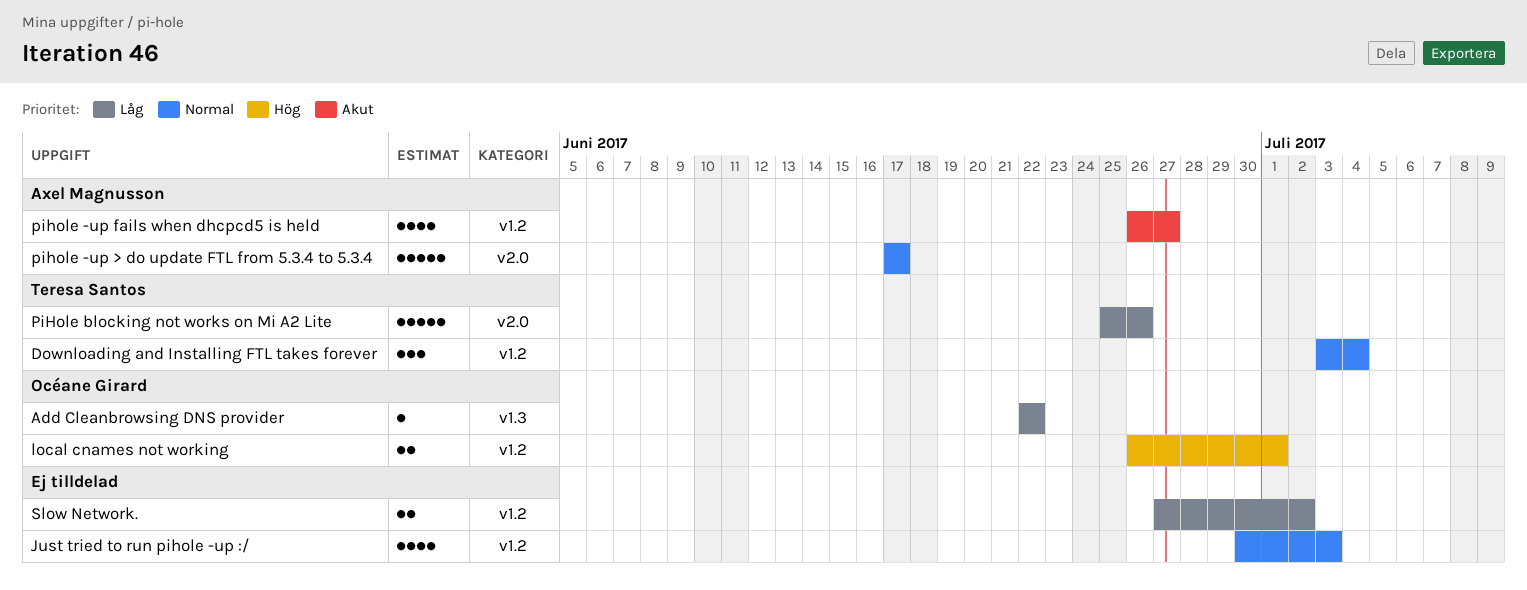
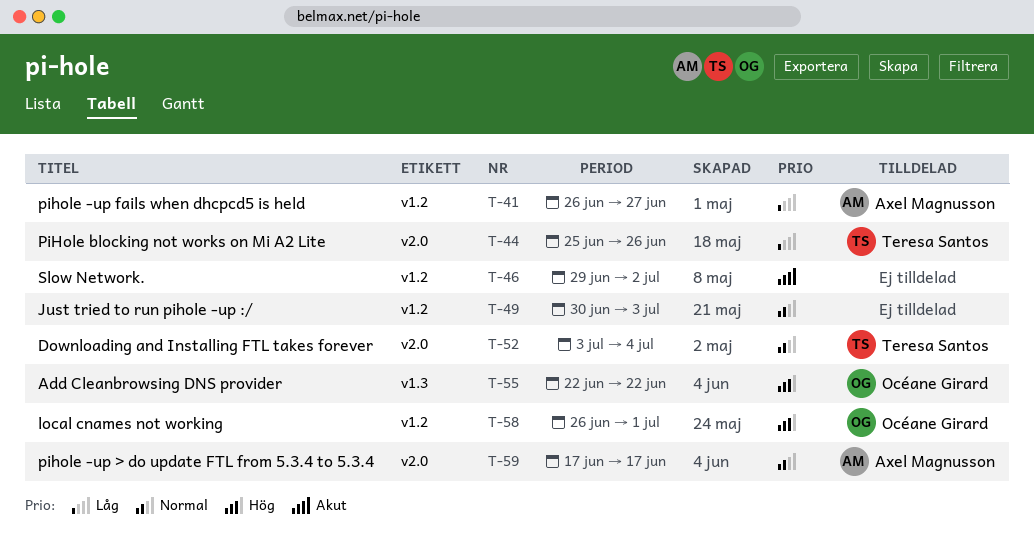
Add Cleanbrowsing DNS provider, priority: Låg -> Hög
Downloading and Installing FTL takes forever, label: v1.2 -> v2.0
pihole -up fails when dhcpcd5 is held, priority: Akut -> Låg
Slow Network., priority: Låg -> Akut
Slow Network., start: Jun 27 -> Jun 29

